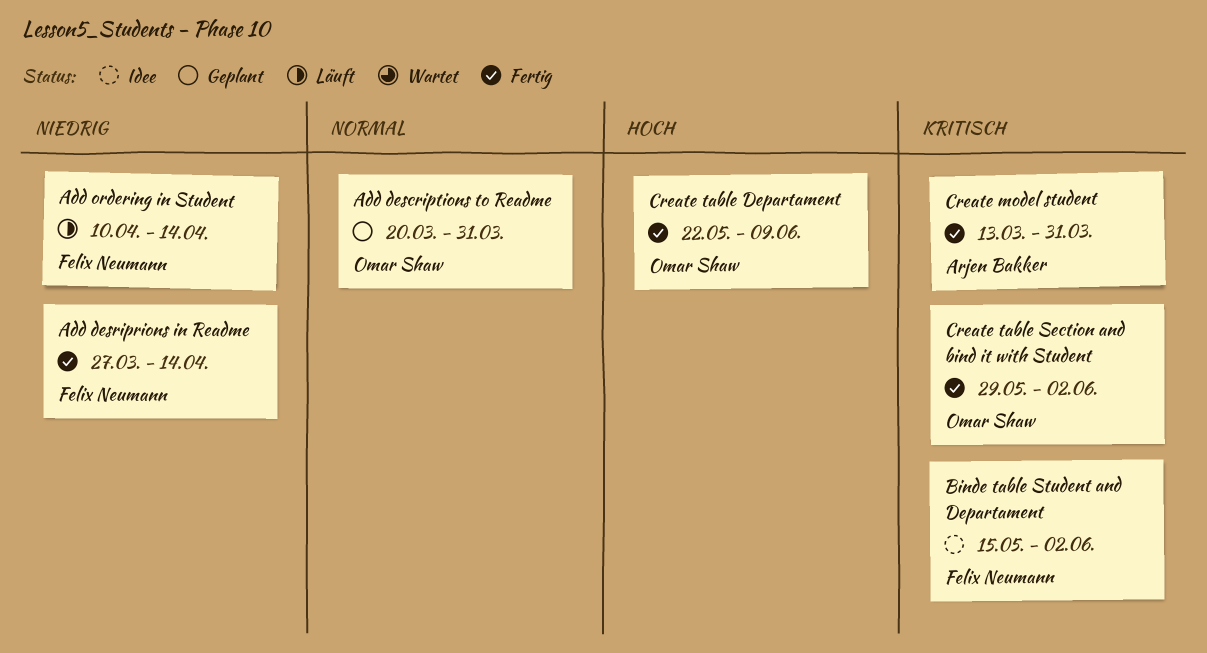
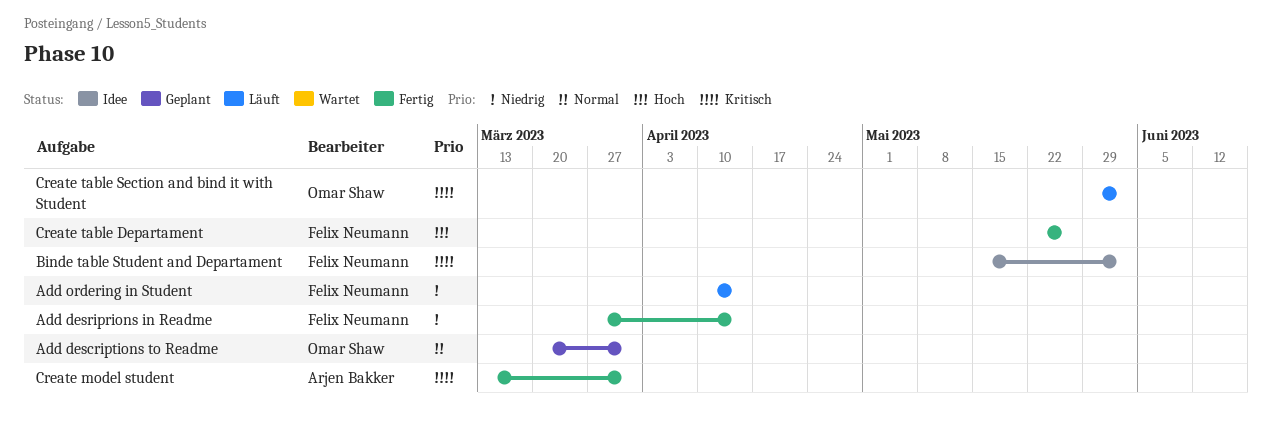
Create table Departament, owner: Omar Shaw -> Felix Neumann
Create table Departament, due: Jun 9 -> May 26
Create table Section and bind it with Student, status: Fertig -> Läuft

